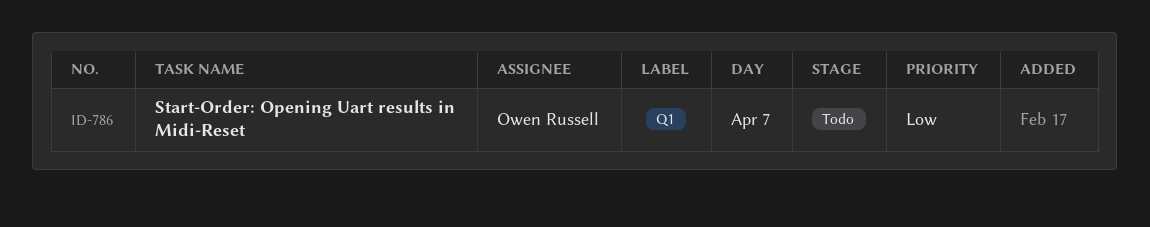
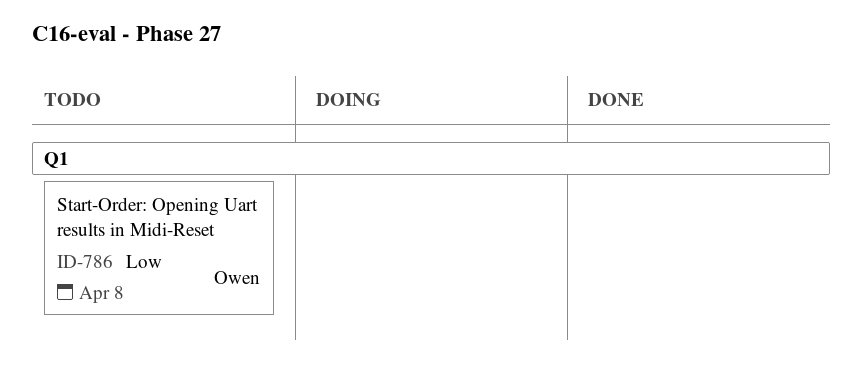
ID-786, day: Apr 7 -> Apr 8

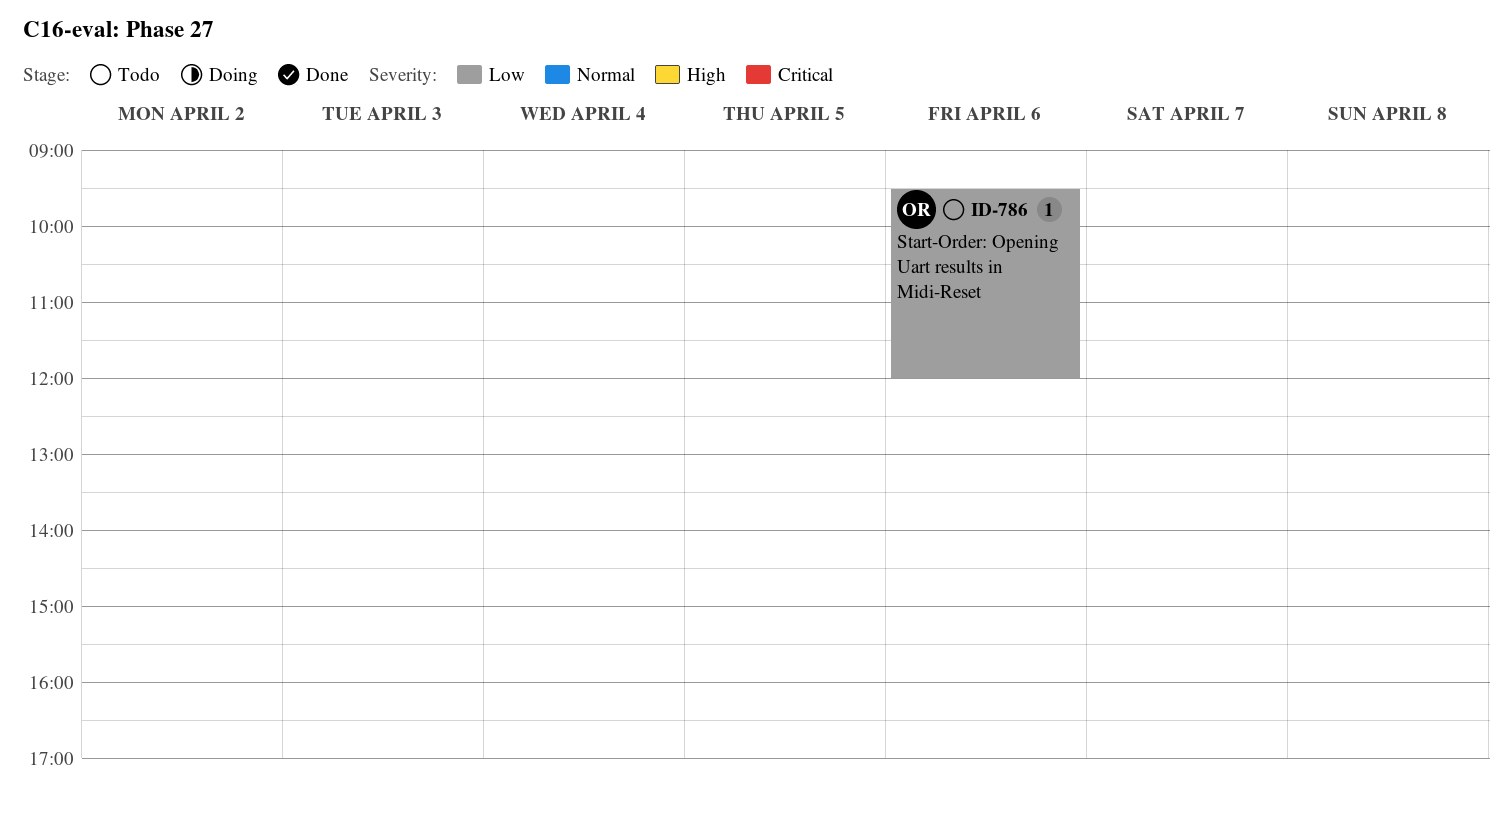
ID-786, day: Apr 8 -> Apr 6

